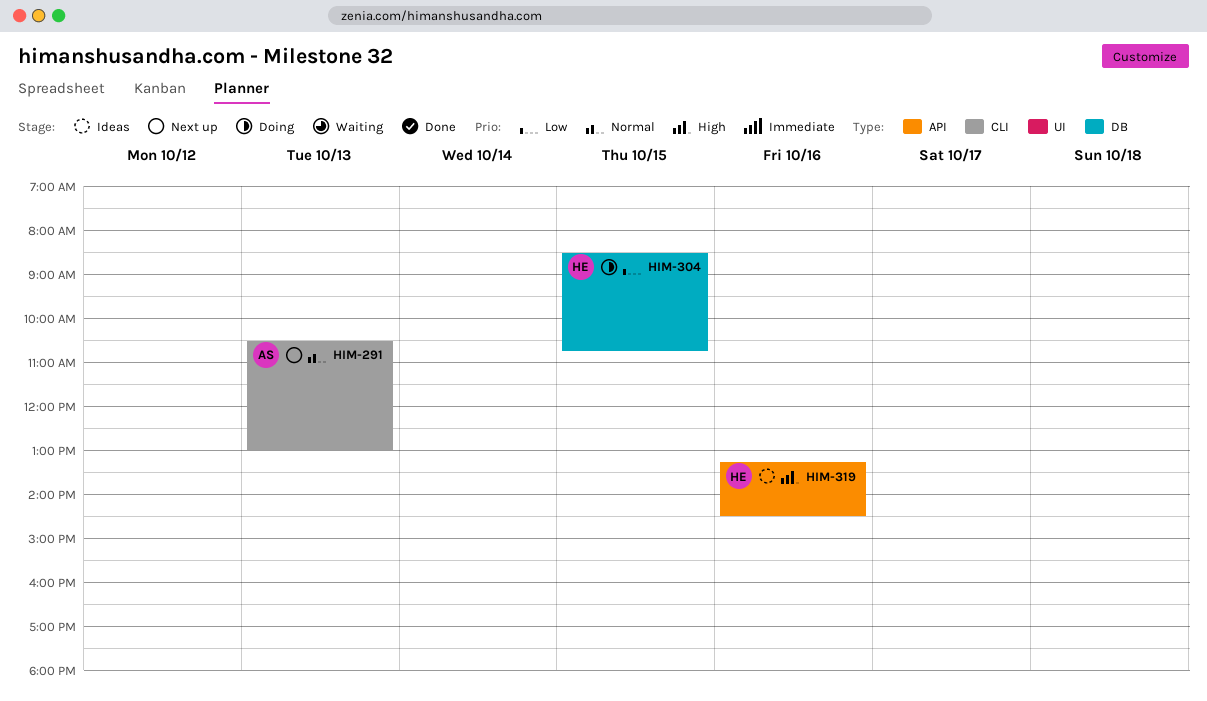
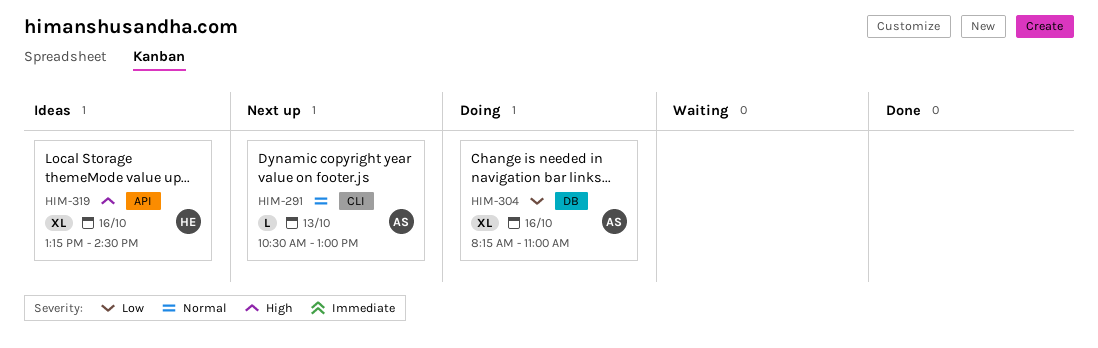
HIM-304, owner: HE -> AS
HIM-304, day: Oct 15 -> Oct 16
HIM-304, begins: 08:30 -> 08:15
HIM-304, ends: 10:45 -> 11:00

